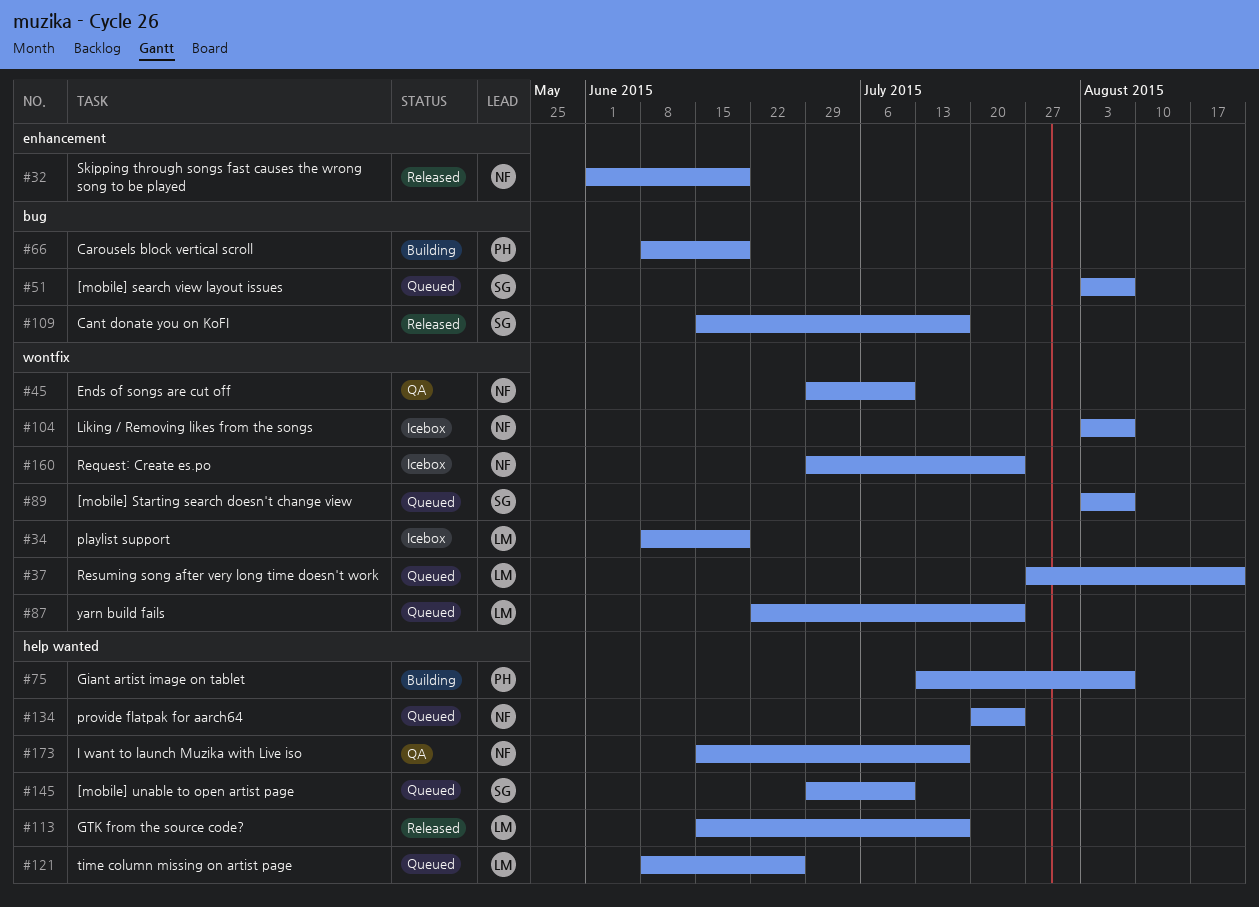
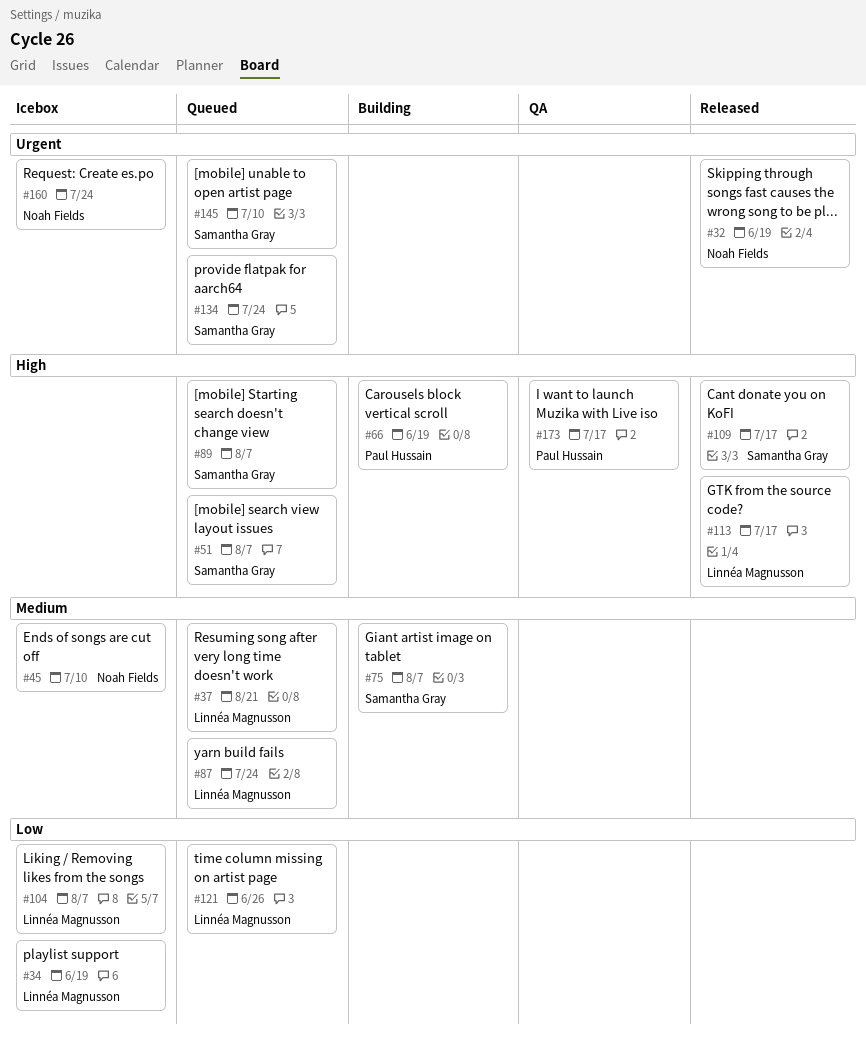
#45, status: QA -> Icebox
#75, owner: Paul Hussain -> Samantha Gray
#104, owner: Noah Fields -> Linnéa Magnusson
#134, owner: Noah Fields -> Samantha Gray
#173, owner: Noah Fields -> Paul Hussain

